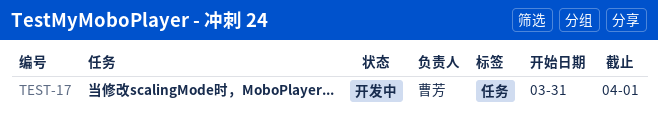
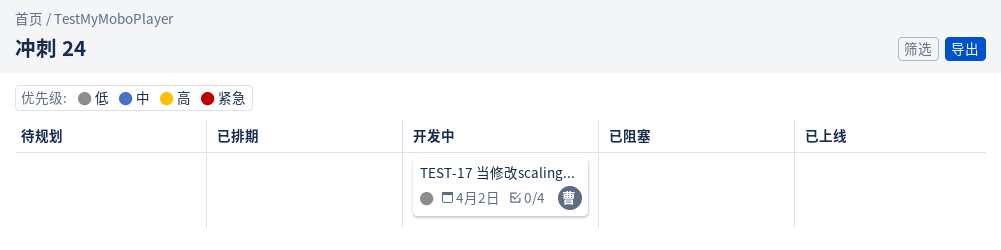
TEST-17, due: Apr 1 -> Apr 2

